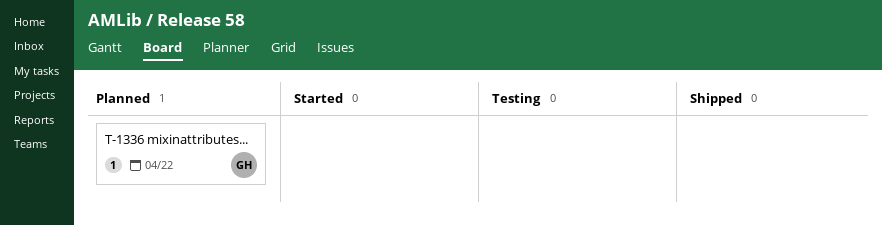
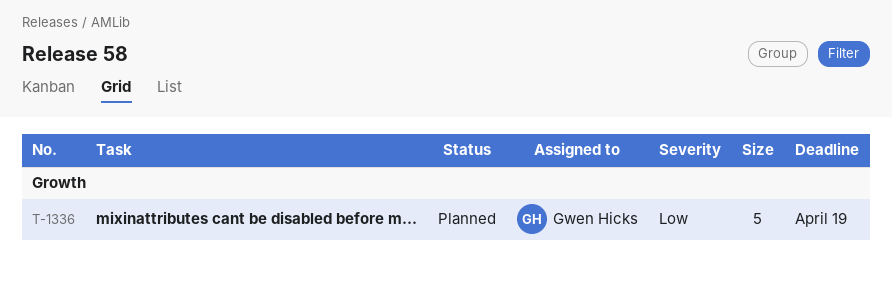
T-1336, estimate: 1 -> 5
T-1336, due: Apr 22 -> Apr 19

